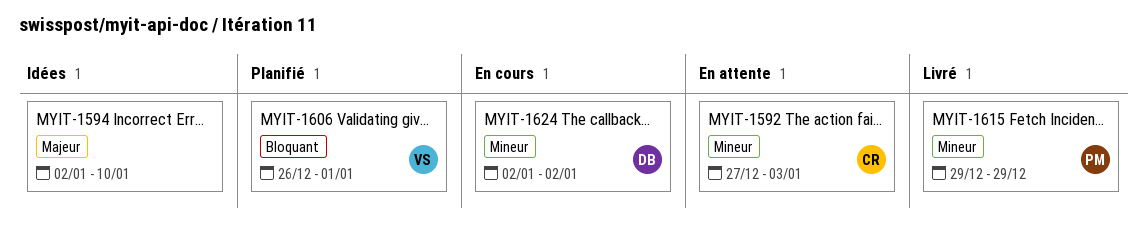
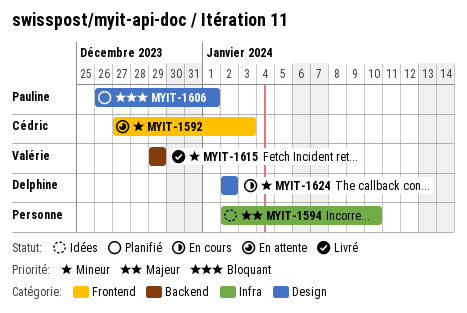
MYIT-1606, owner: Valérie -> Pauline
MYIT-1615, owner: Pauline -> Valérie

